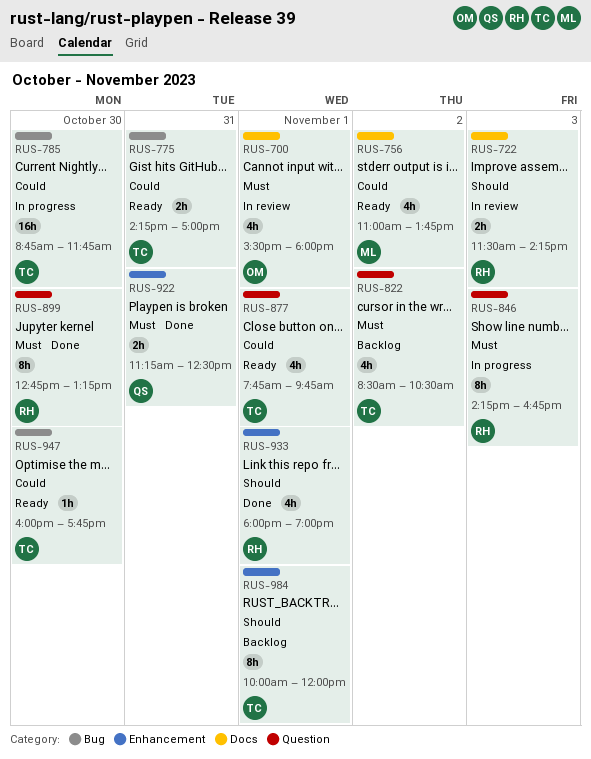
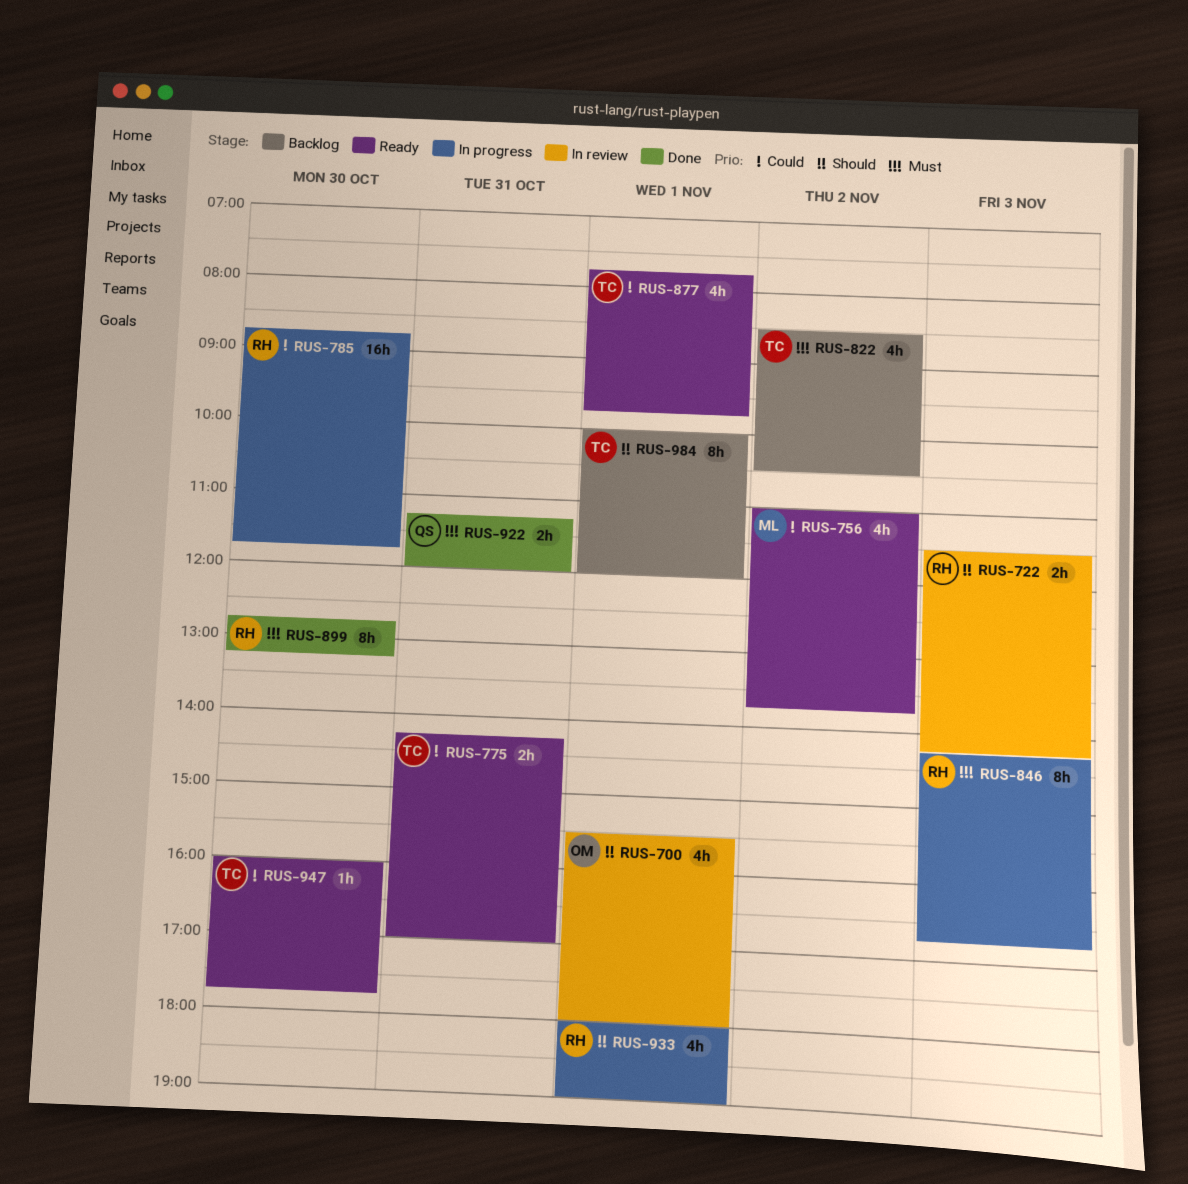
RUS-700, priority: Must -> Should
RUS-785, owner: TC -> RH
RUS-922, ends: 12:30 -> 12:00
RUS-933, status: Done -> In progress

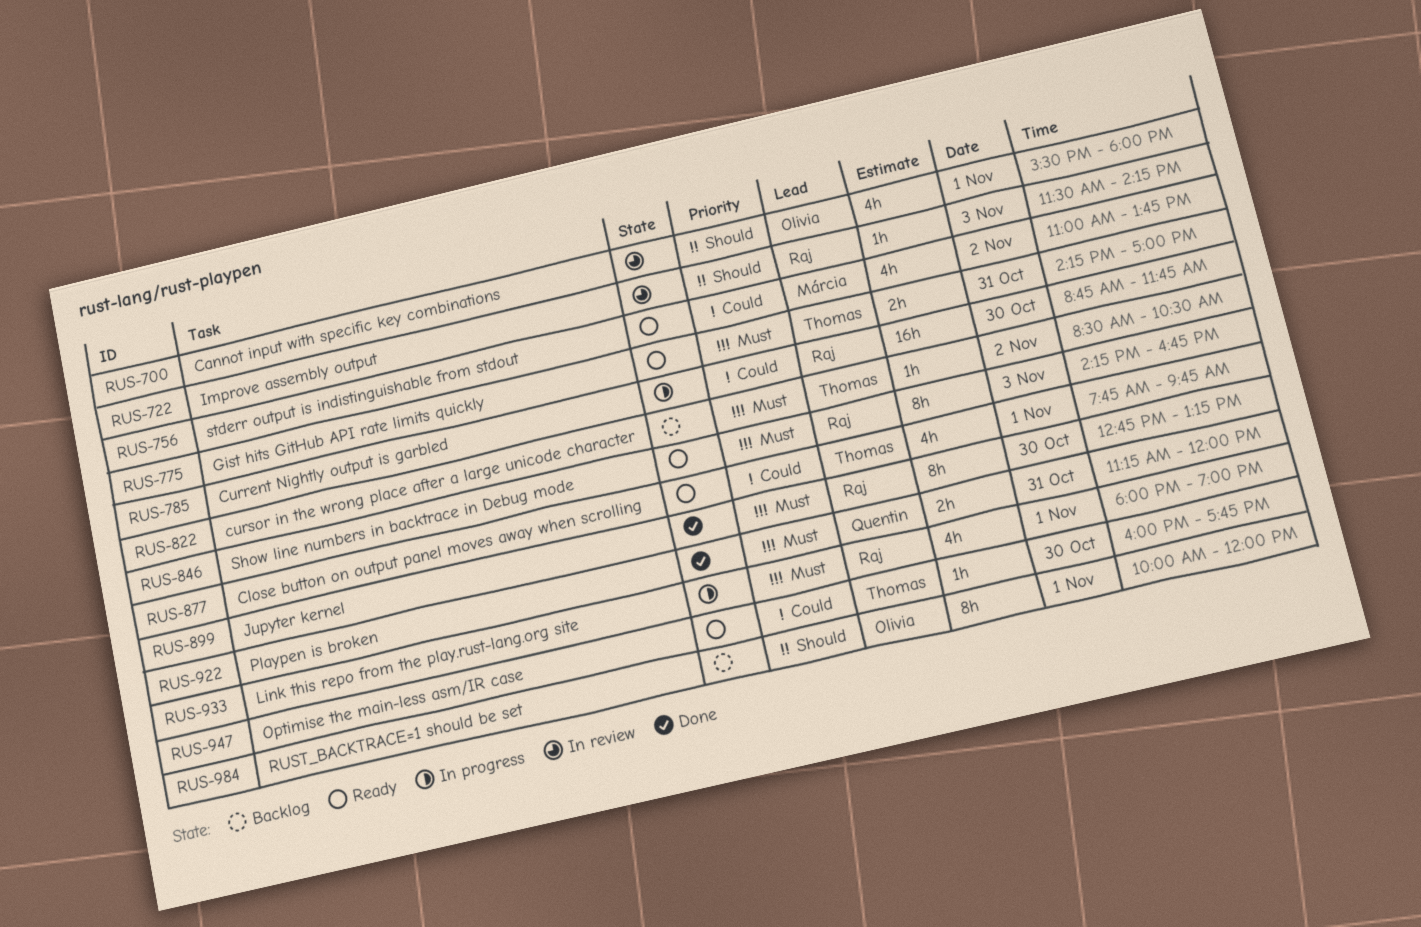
RUS-722, estimate: 2h -> 1h
RUS-775, priority: Could -> Must
RUS-822, estimate: 4h -> 1h
RUS-846, status: In progress -> Ready
RUS-933, priority: Should -> Must
RUS-984, owner: Thomas -> Olivia

